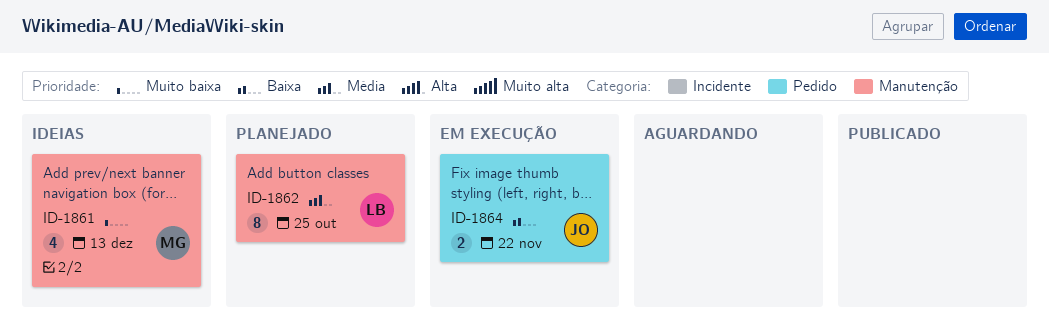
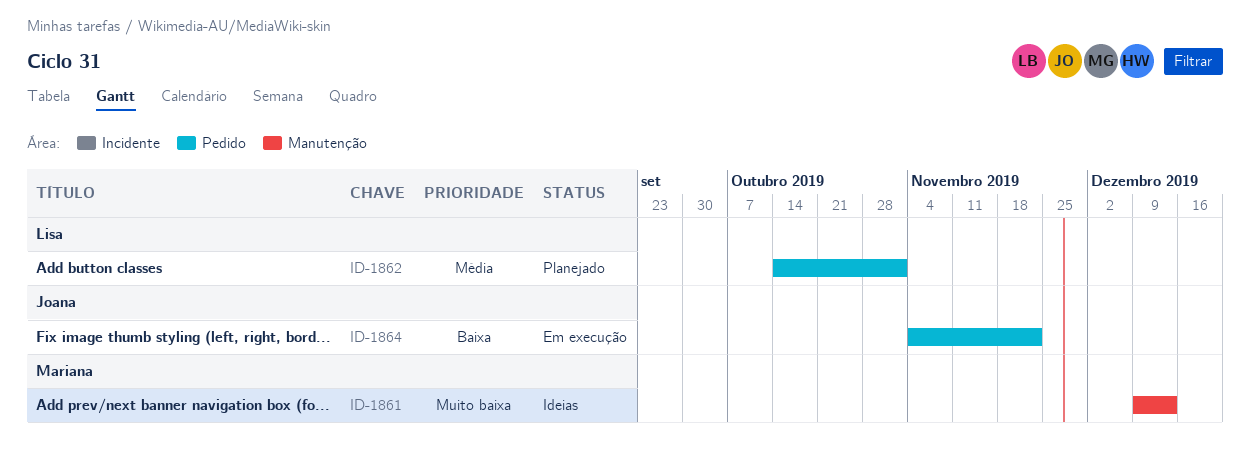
ID-1862, label: Manutenção -> Pedido
ID-1862, due: Oct 25 -> Nov 1

